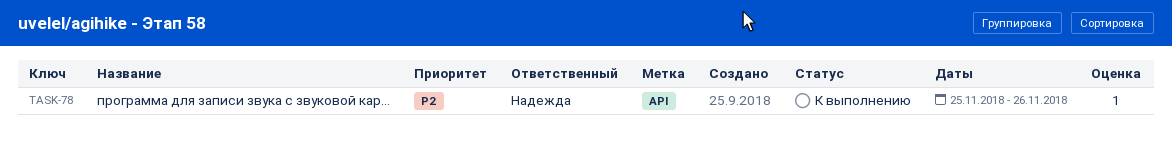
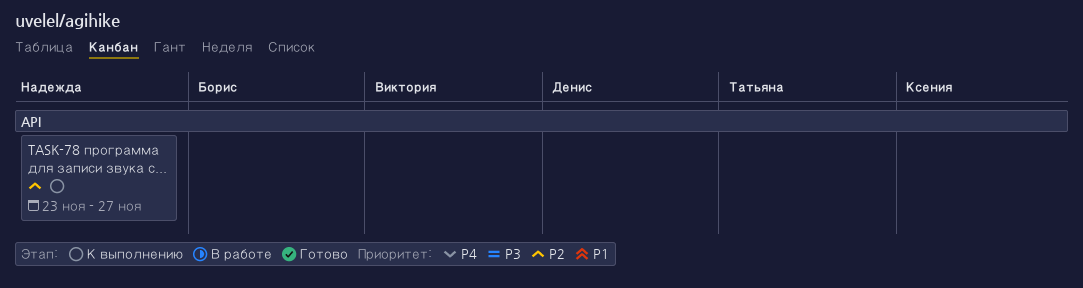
TASK-78, start: Nov 25 -> Nov 23
TASK-78, due: Nov 26 -> Nov 27

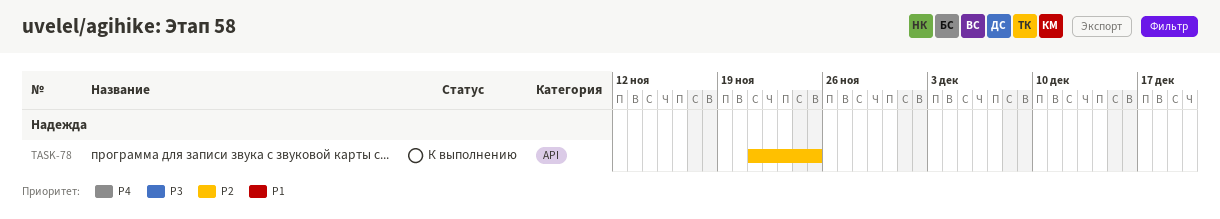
TASK-78, start: Nov 23 -> Nov 21
TASK-78, due: Nov 27 -> Nov 25

